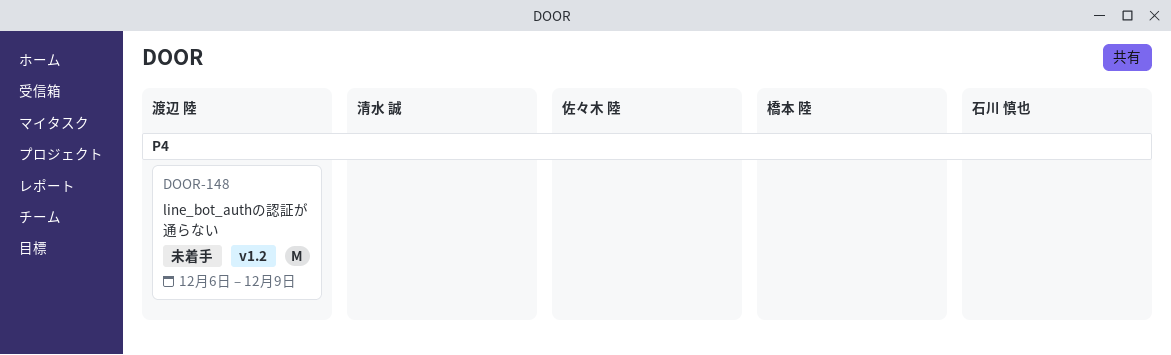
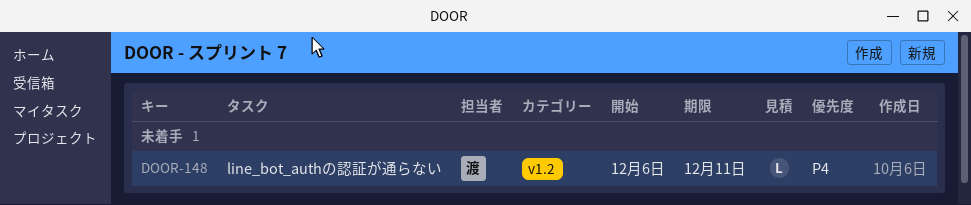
DOOR-148, estimate: M -> L
DOOR-148, due: Dec 9 -> Dec 11

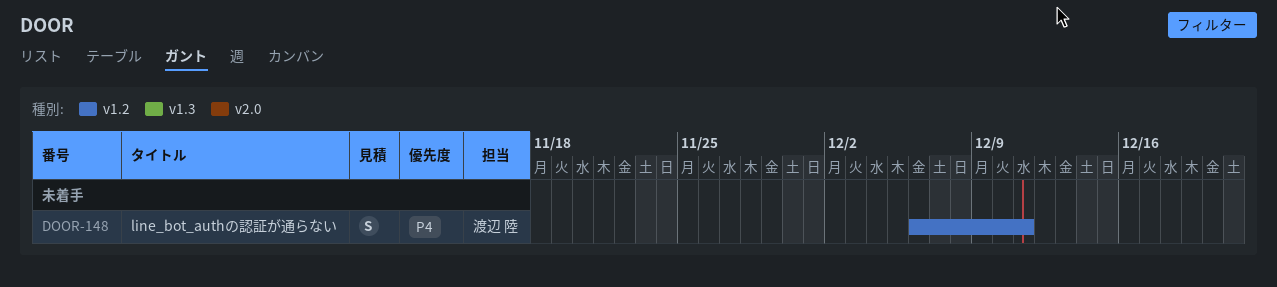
DOOR-148, estimate: L -> S

